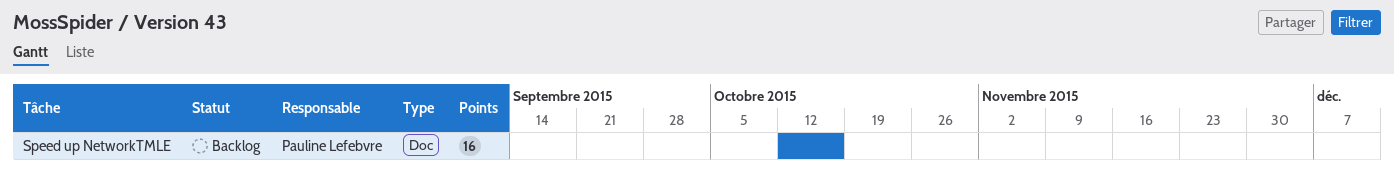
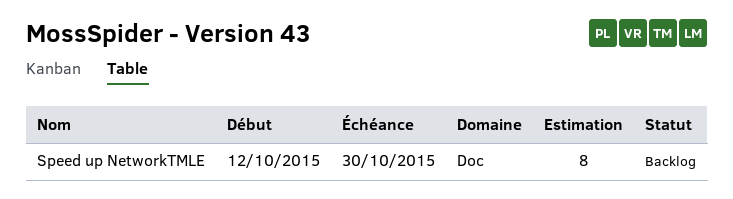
Speed up NetworkTMLE, estimate: 16 -> 8
Speed up NetworkTMLE, due: Oct 16 -> Oct 30

